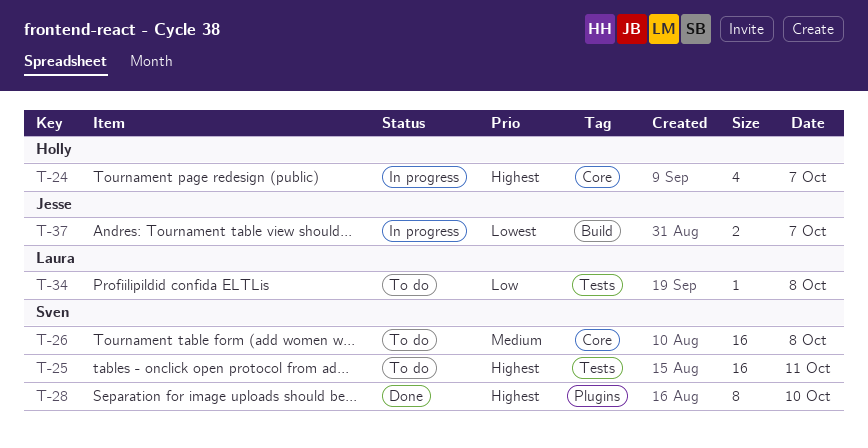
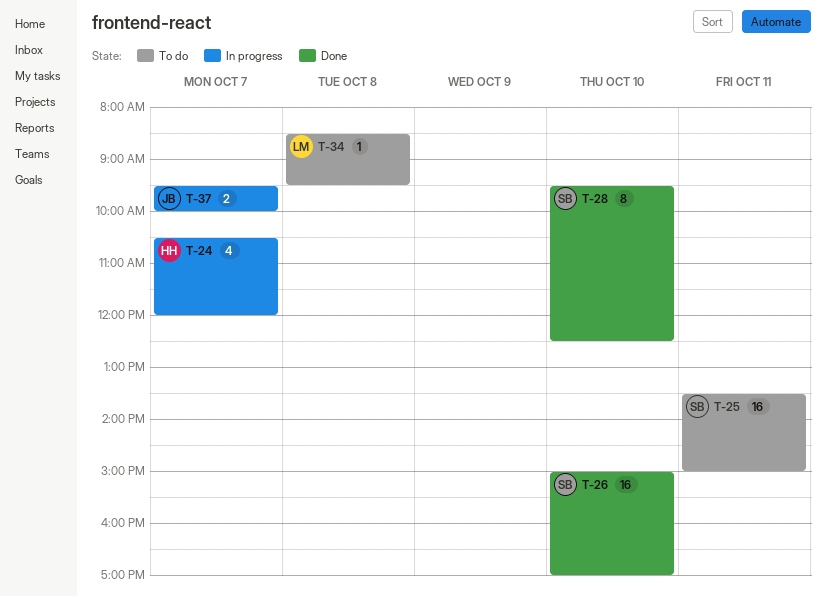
T-26, status: To do -> Done
T-26, day: Oct 8 -> Oct 10

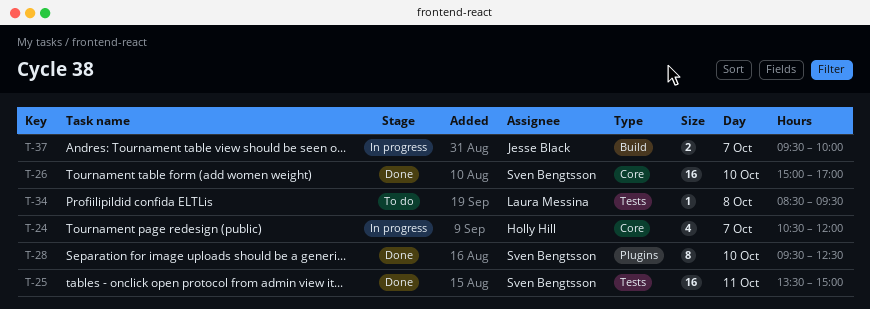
T-25, status: To do -> Done

